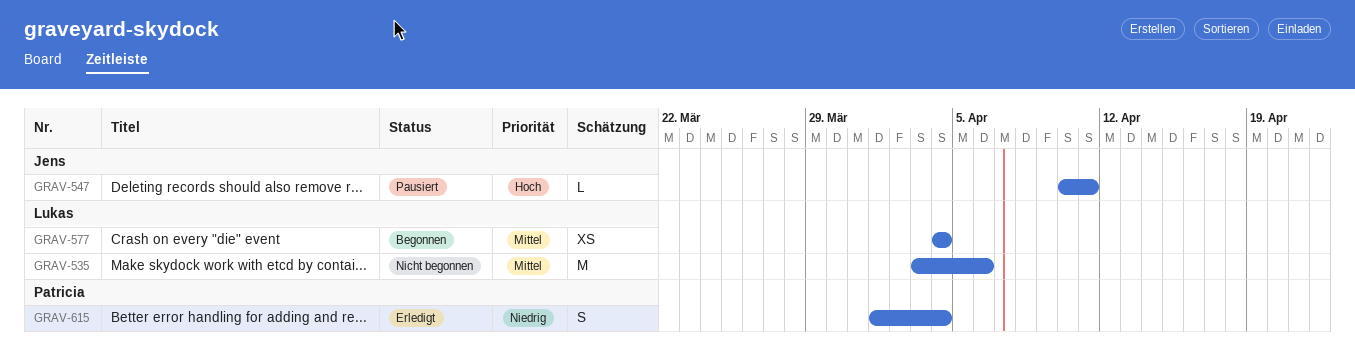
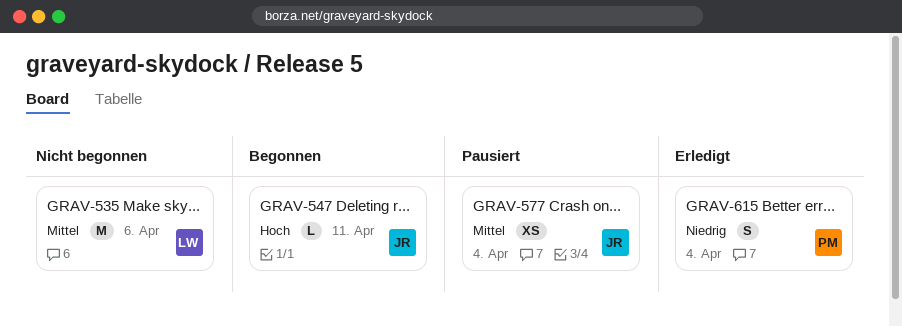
GRAV-547, status: Pausiert -> Begonnen
GRAV-577, status: Begonnen -> Pausiert
GRAV-577, owner: Lukas -> Jens

